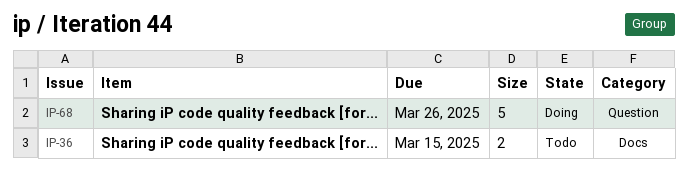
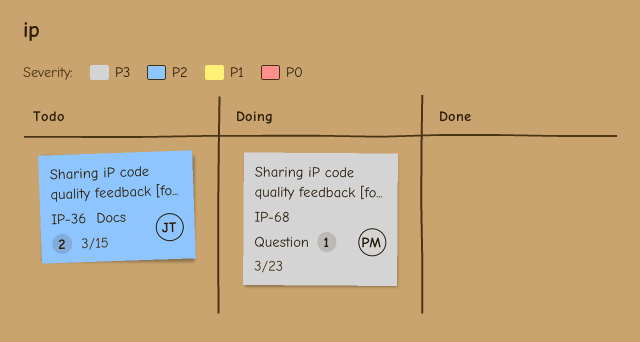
IP-68, estimate: 5 -> 1
IP-68, due: Mar 26 -> Mar 23

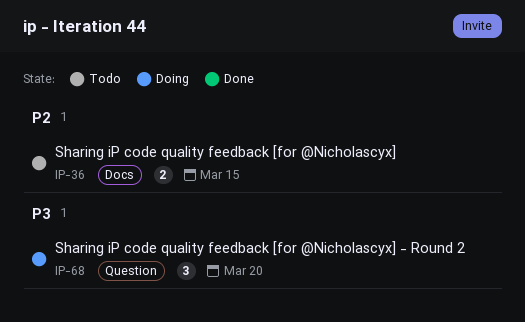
IP-68, estimate: 1 -> 3
IP-68, due: Mar 23 -> Mar 20

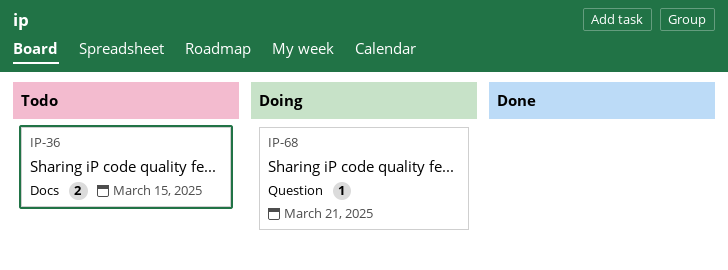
IP-68, estimate: 3 -> 1
IP-68, due: Mar 20 -> Mar 21

